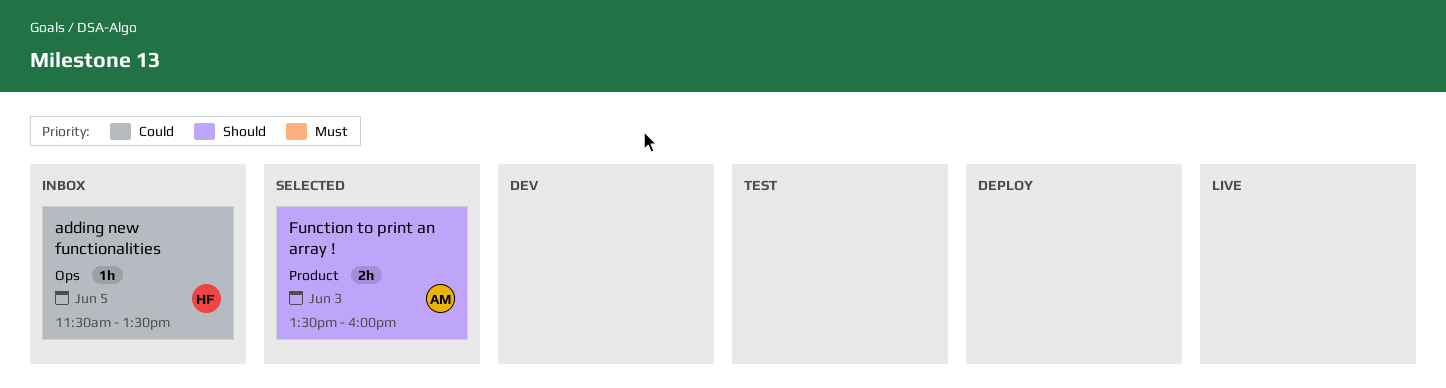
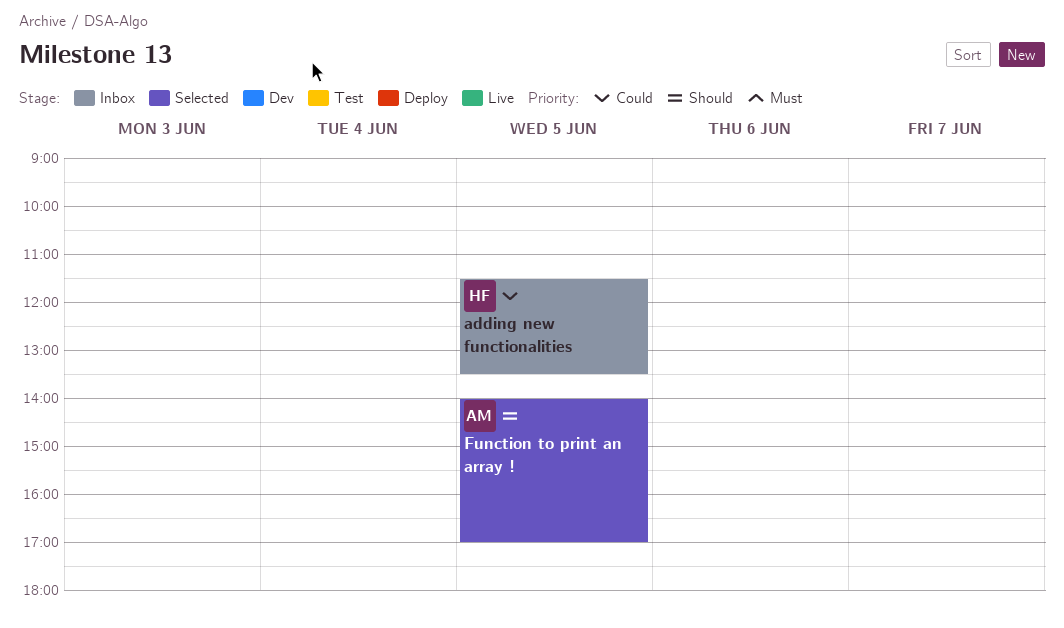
Function to print an array !, day: Jun 3 -> Jun 5
Function to print an array !, begins: 13:30 -> 14:00
Function to print an array !, ends: 16:00 -> 17:00

